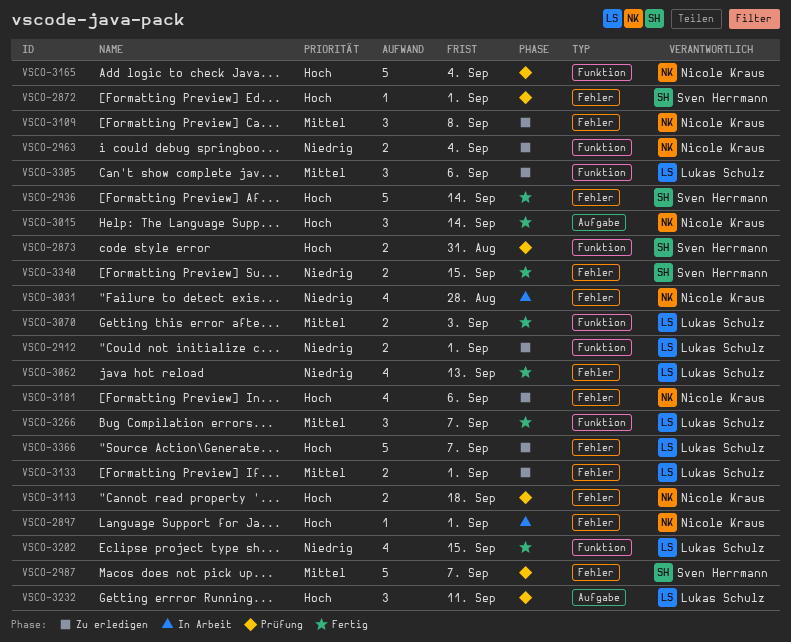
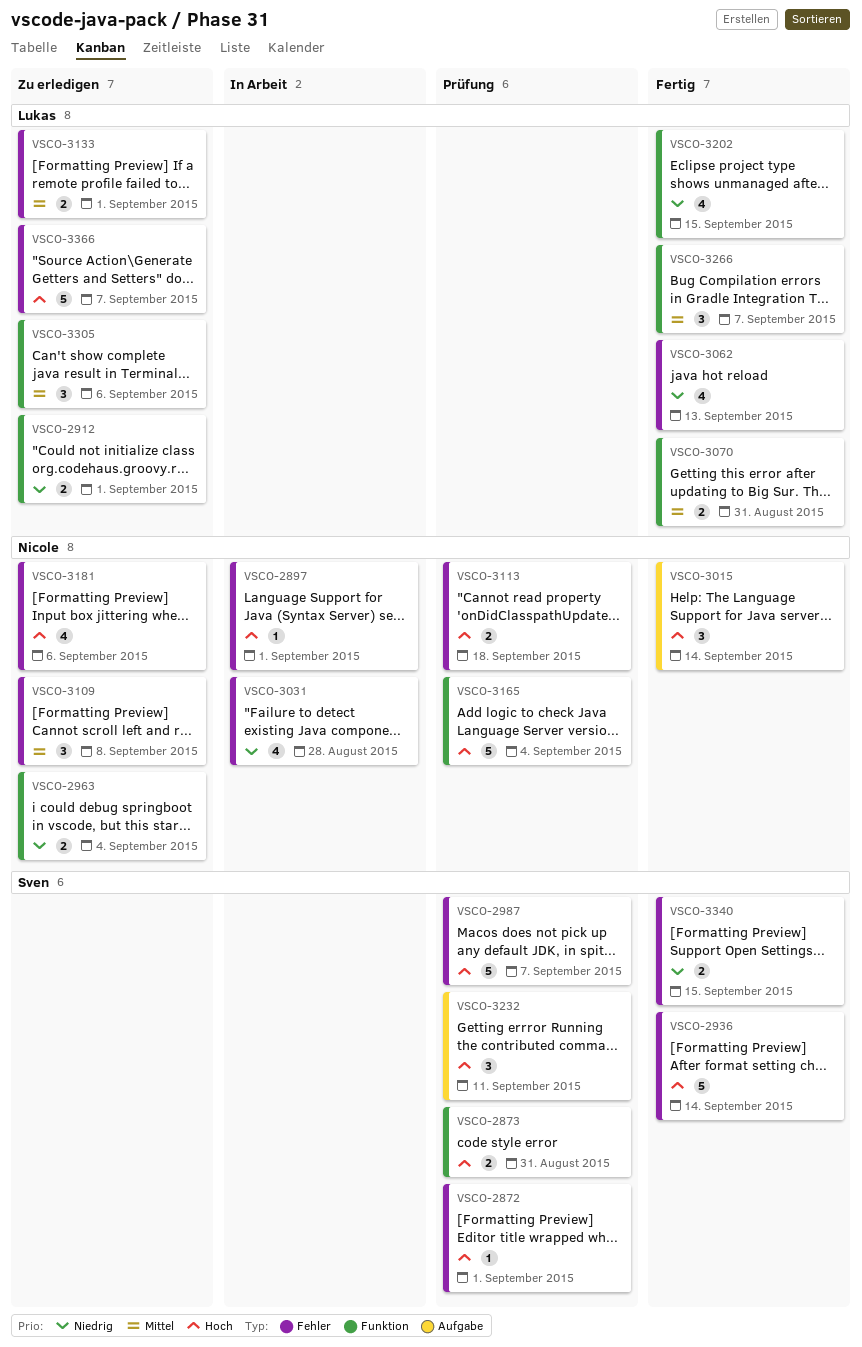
VSCO-2987, priority: Mittel -> Hoch
VSCO-3070, due: Sep 3 -> Aug 31
VSCO-3232, owner: Lukas Schulz -> Sven Herrmann

